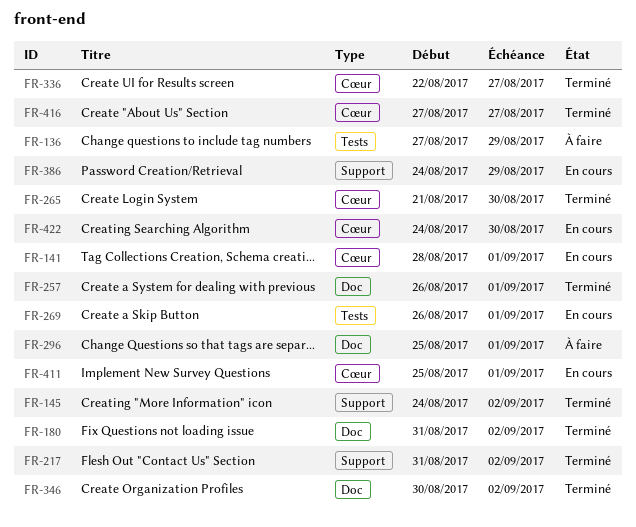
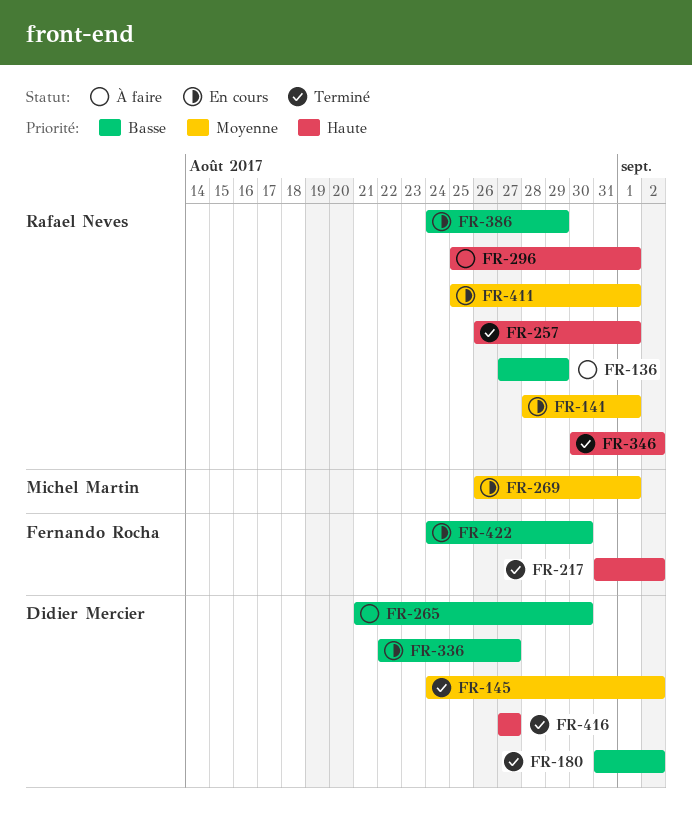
FR-265, status: Terminé -> À faire
FR-336, status: Terminé -> En cours

